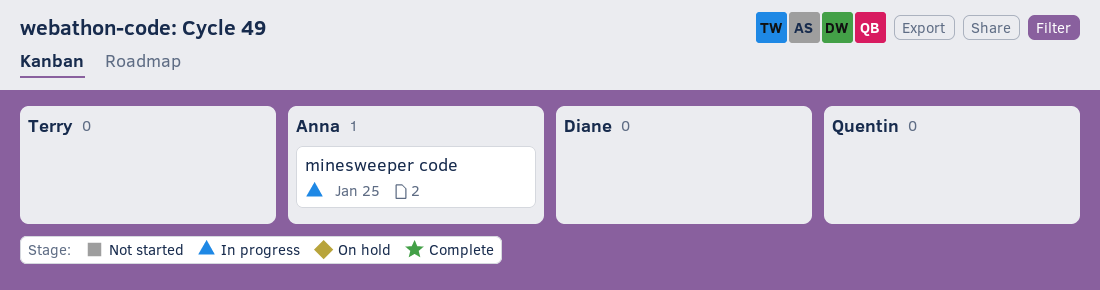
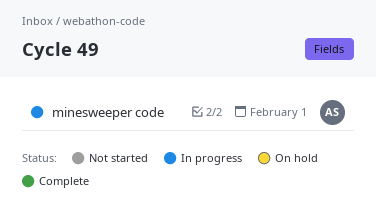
minesweeper code, due: Jan 25 -> Feb 1

